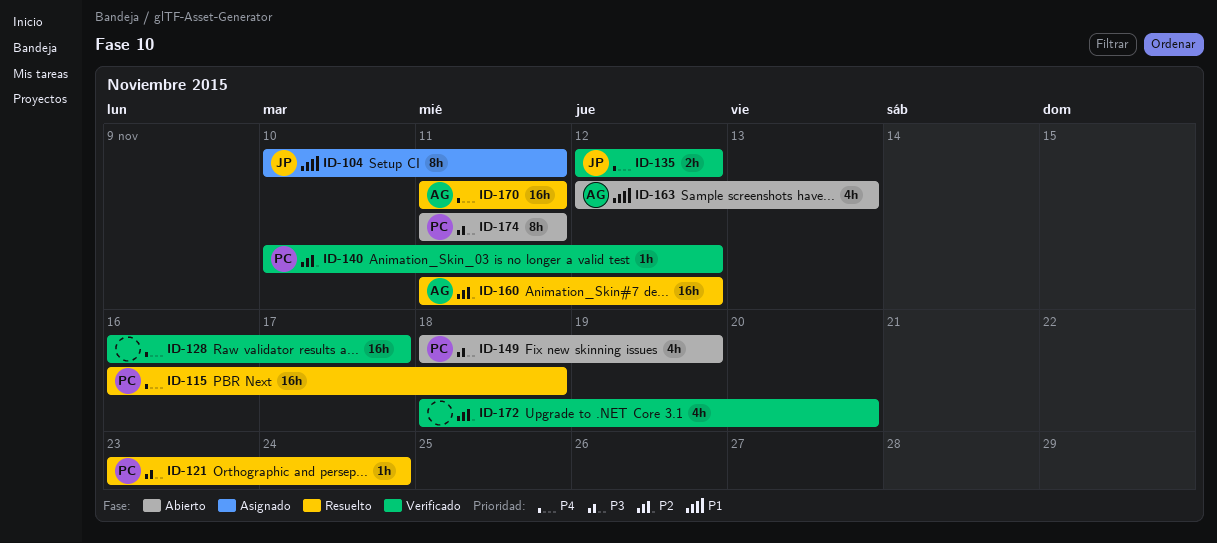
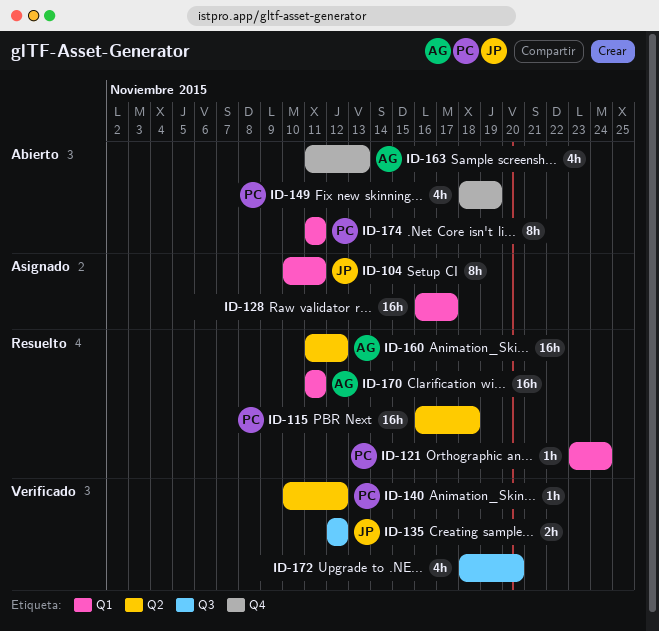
ID-128, status: Verificado -> Asignado
ID-163, start: Nov 12 -> Nov 11

